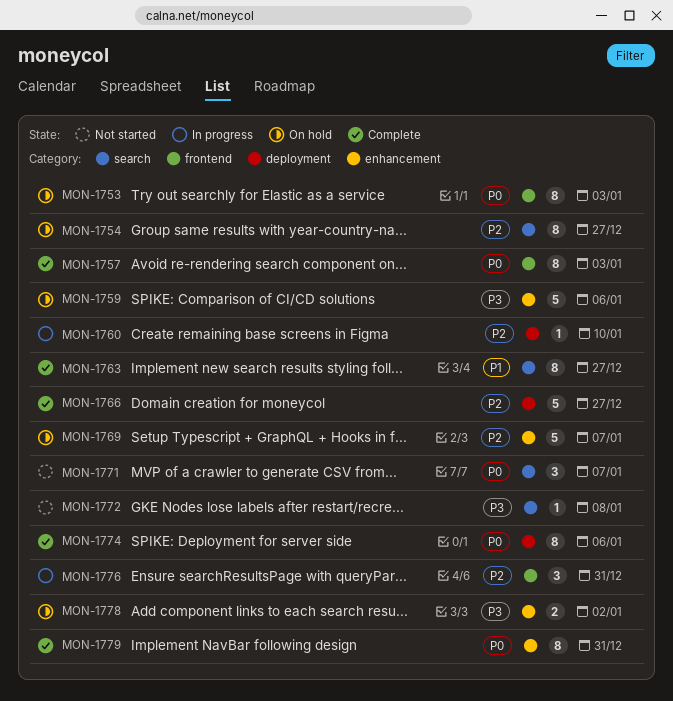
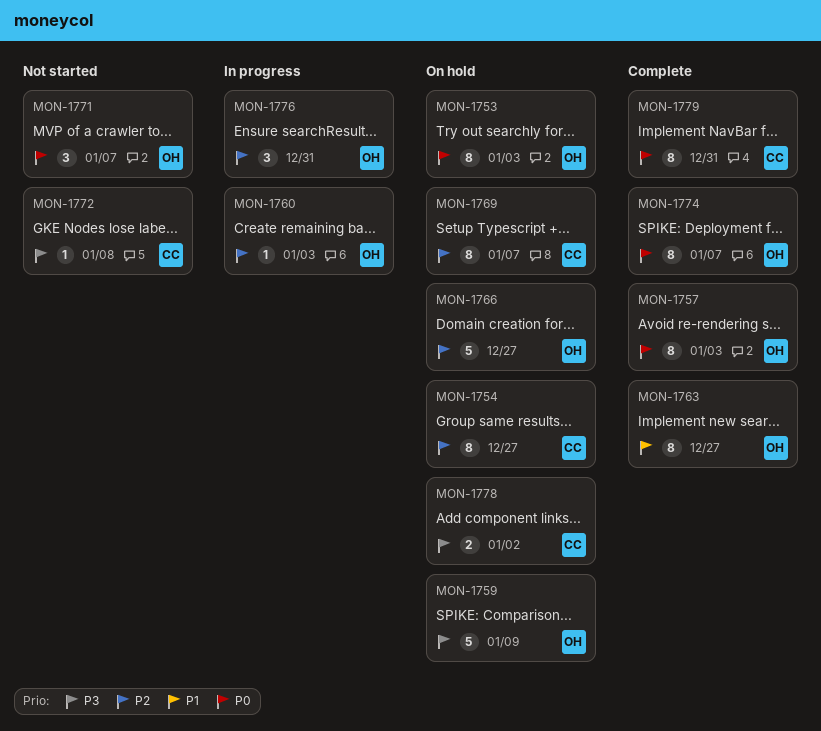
MON-1759, due: Jan 6 -> Jan 9
MON-1760, due: Jan 10 -> Jan 3
MON-1766, status: Complete -> On hold
MON-1769, estimate: 5 -> 8
MON-1774, due: Jan 6 -> Jan 7

